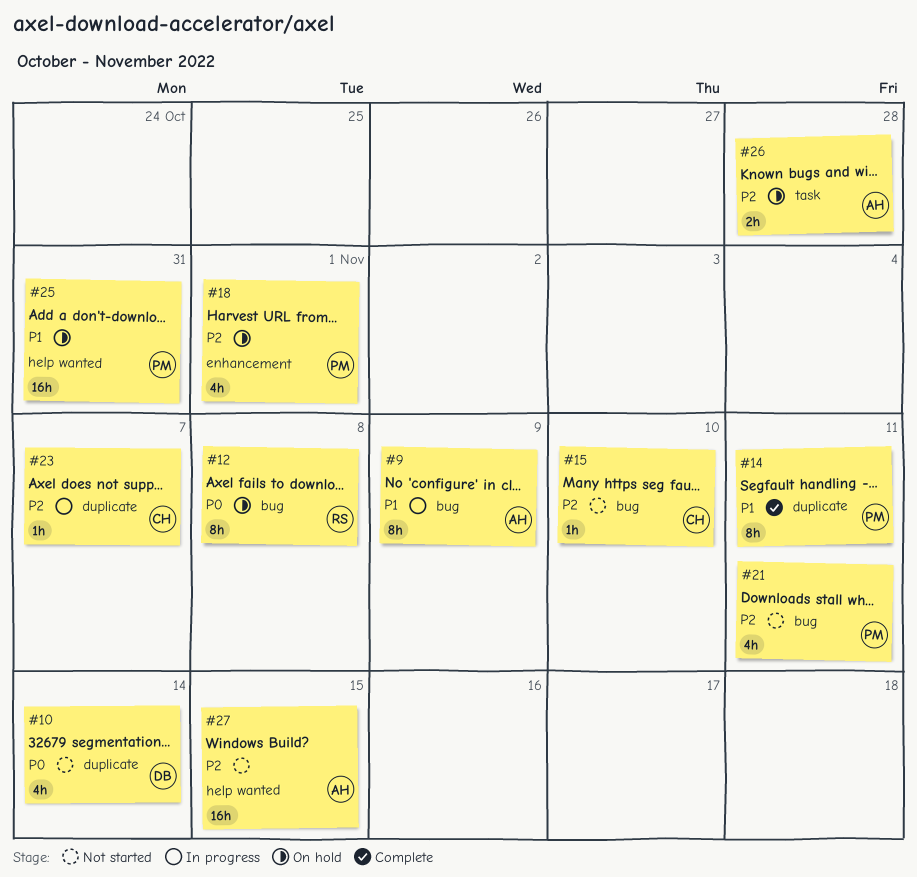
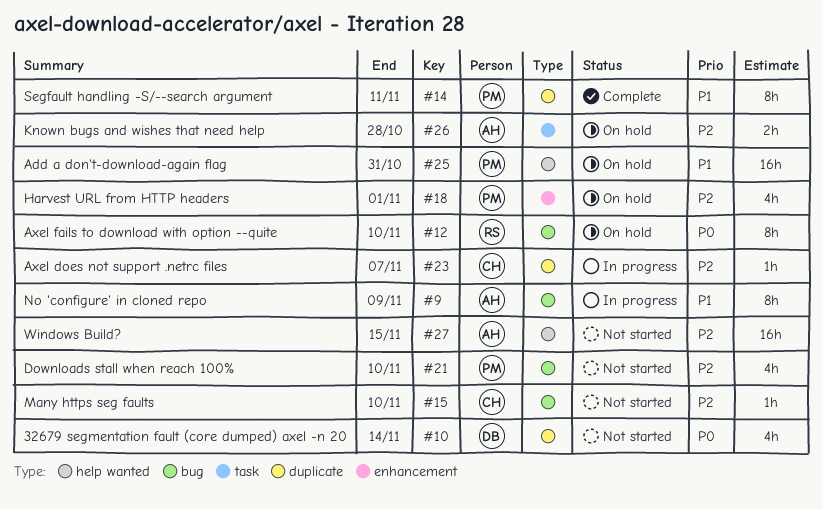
#12, due: Nov 8 -> Nov 10
#21, due: Nov 11 -> Nov 10

